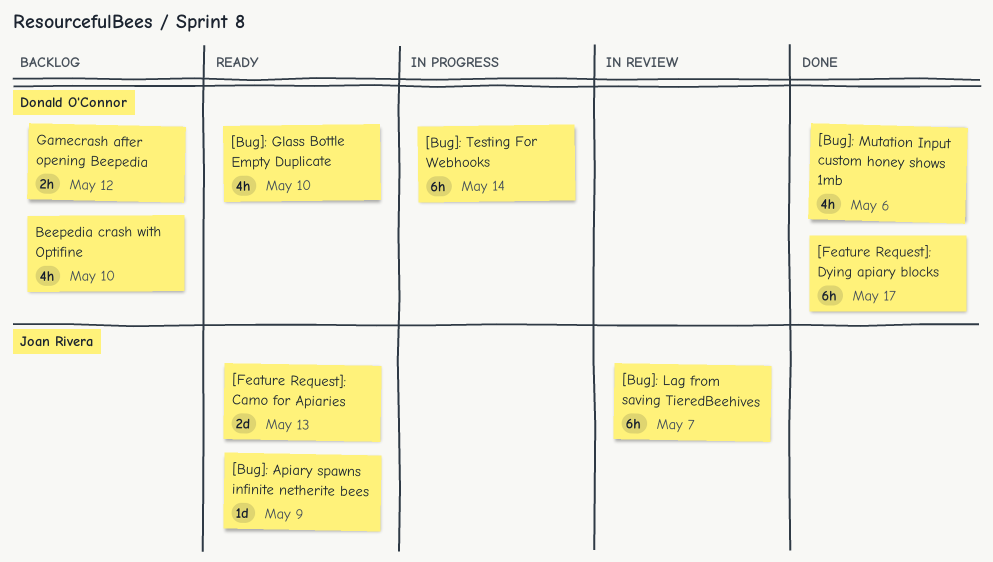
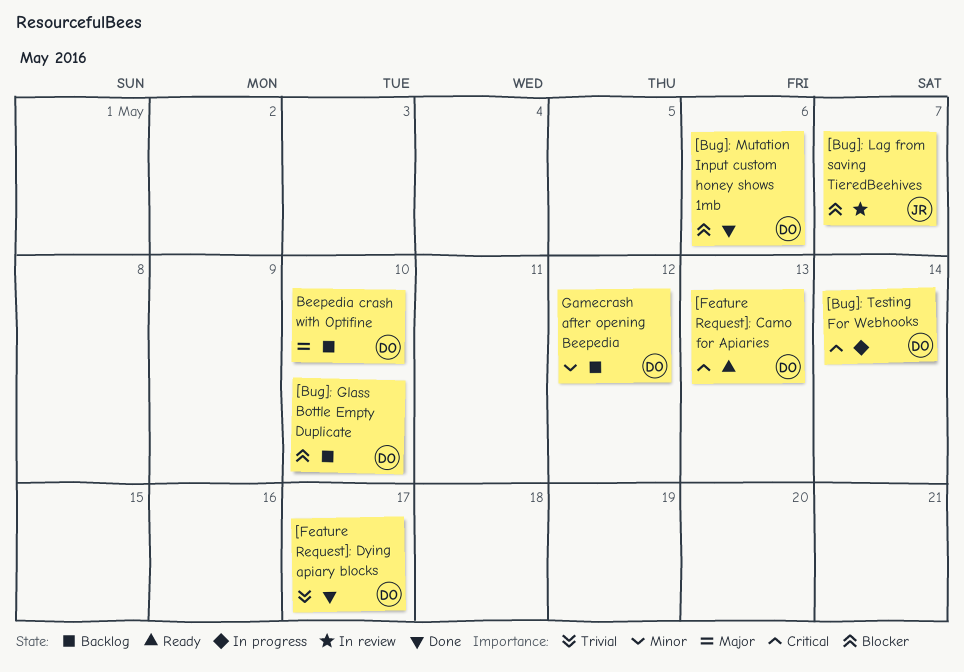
[Bug]: Apiary spawns infinite netherite bees: present -> none
[Bug]: Glass Bottle Empty Duplicate, status: Ready -> Backlog
[Feature Request]: Camo for Apiaries, owner: Joan Rivera -> Donald O'Connor

